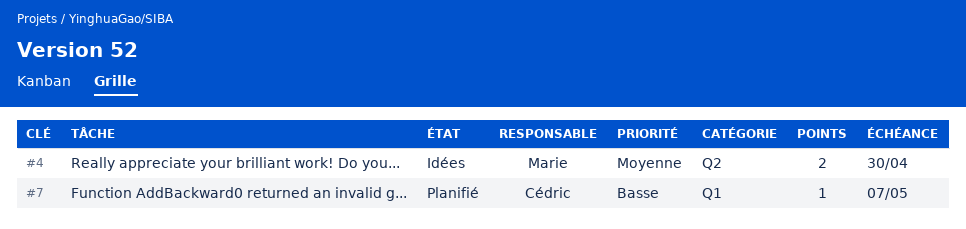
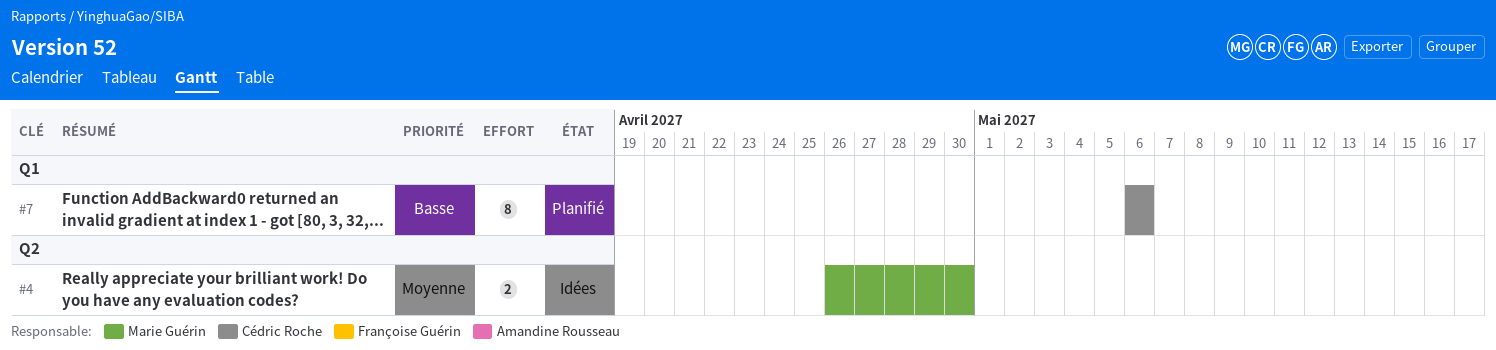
#7, estimate: 1 -> 8
#7, due: May 7 -> May 6

